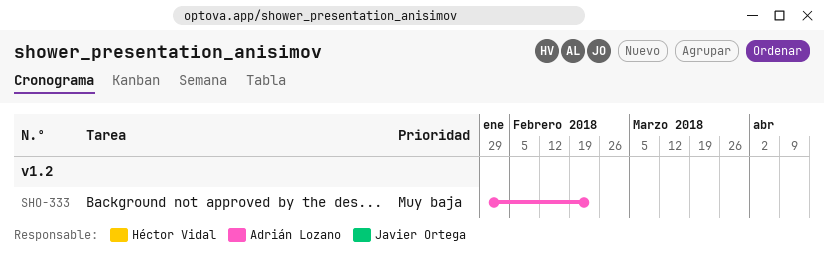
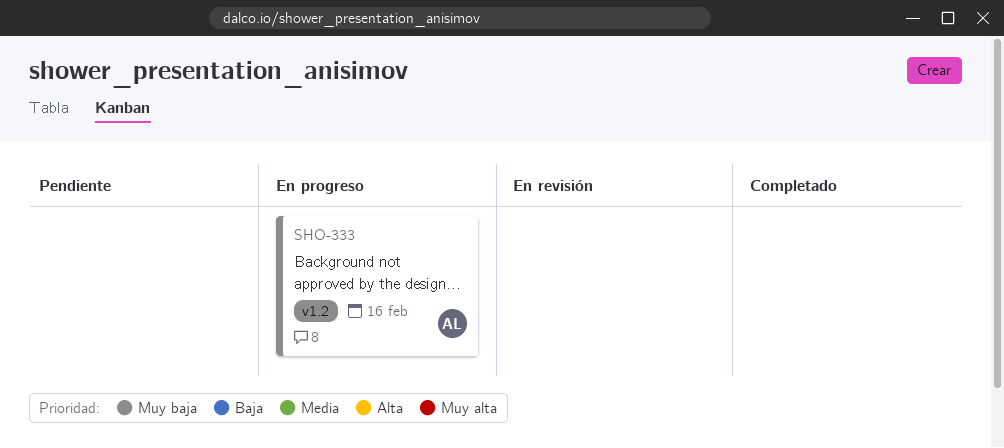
SHO-333, due: Feb 23 -> Feb 16

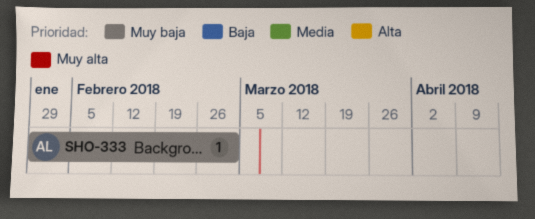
SHO-333, due: Feb 16 -> Mar 2

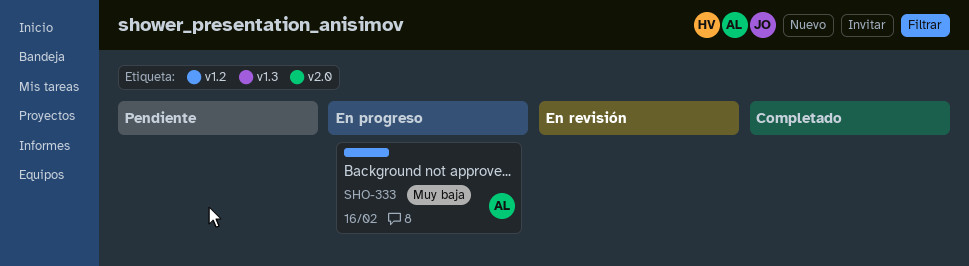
SHO-333, due: Mar 2 -> Feb 16

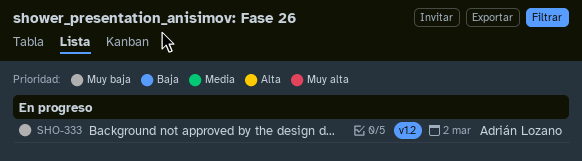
SHO-333, due: Feb 16 -> Mar 2

